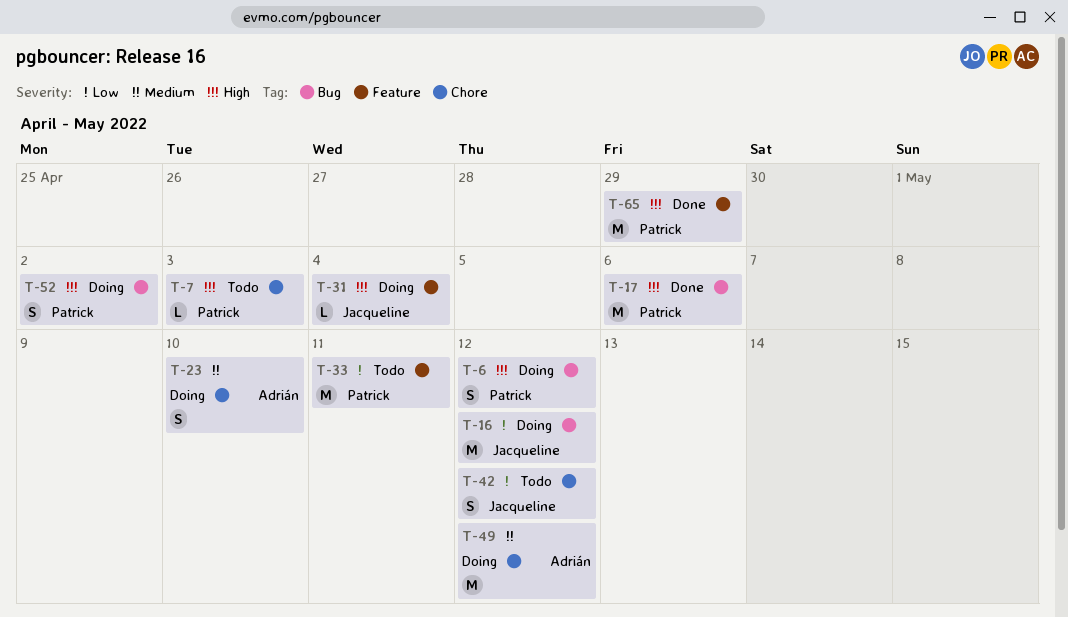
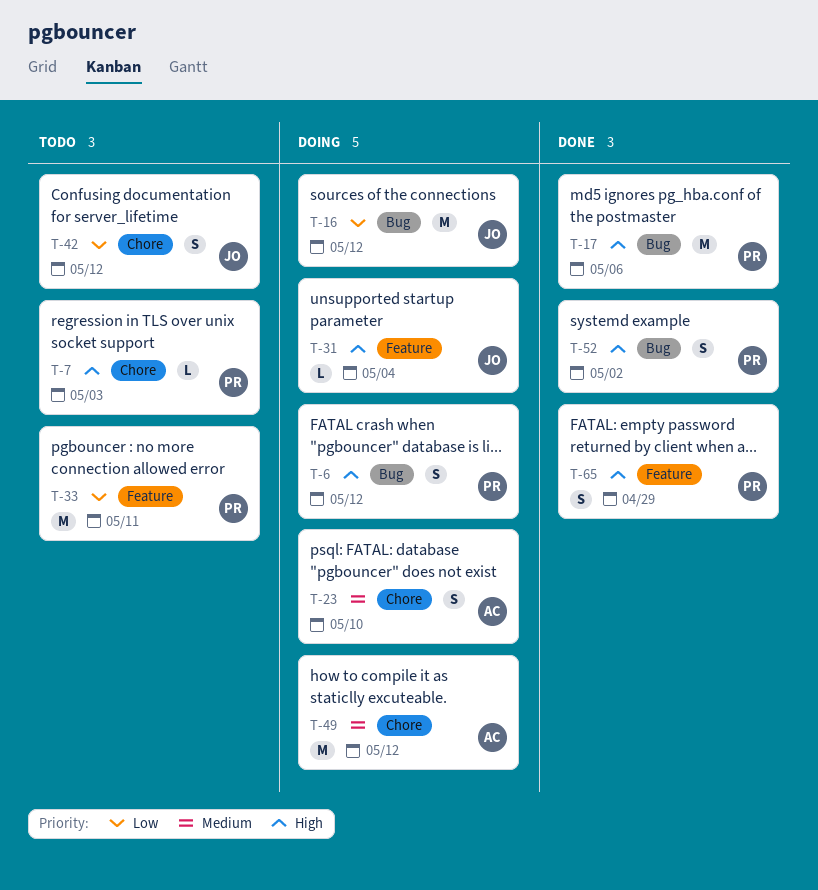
T-52, status: Doing -> Done
T-65, estimate: M -> S

